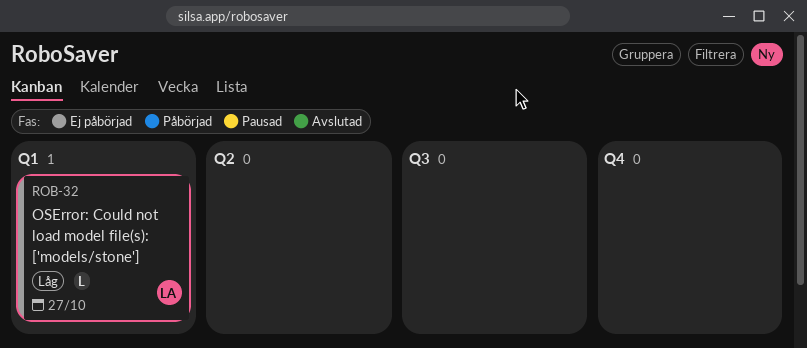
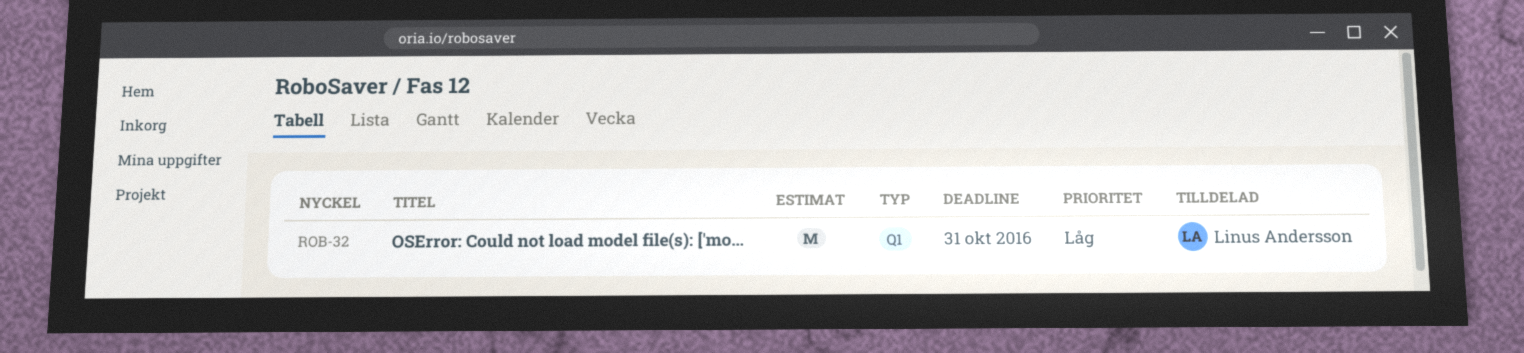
ROB-32, estimate: L -> M
ROB-32, due: Oct 27 -> Oct 31

